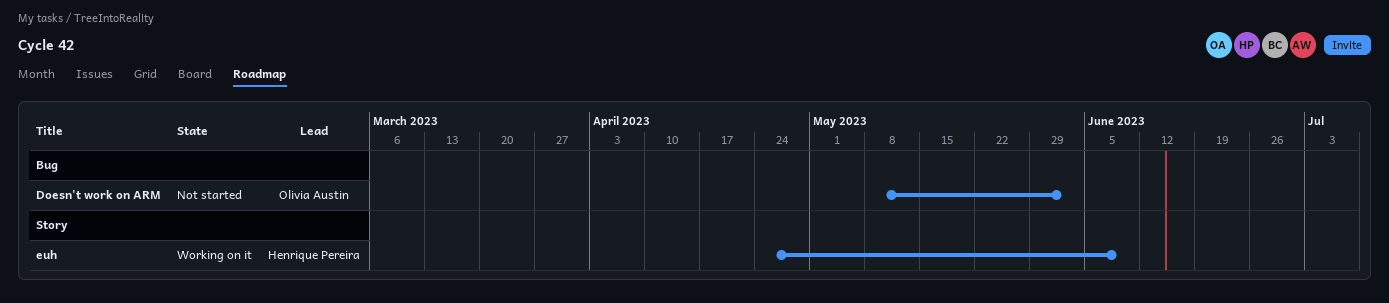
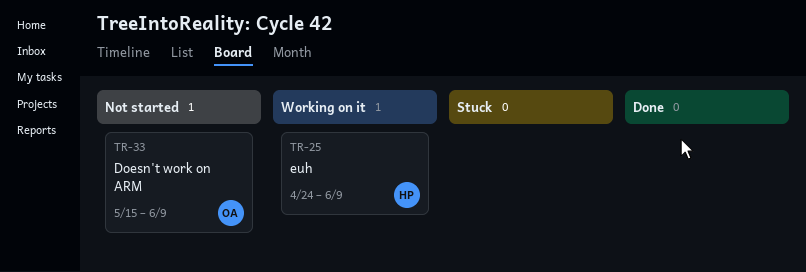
Doesn't work on ARM, start: May 8 -> May 15
Doesn't work on ARM, due: Jun 2 -> Jun 9

